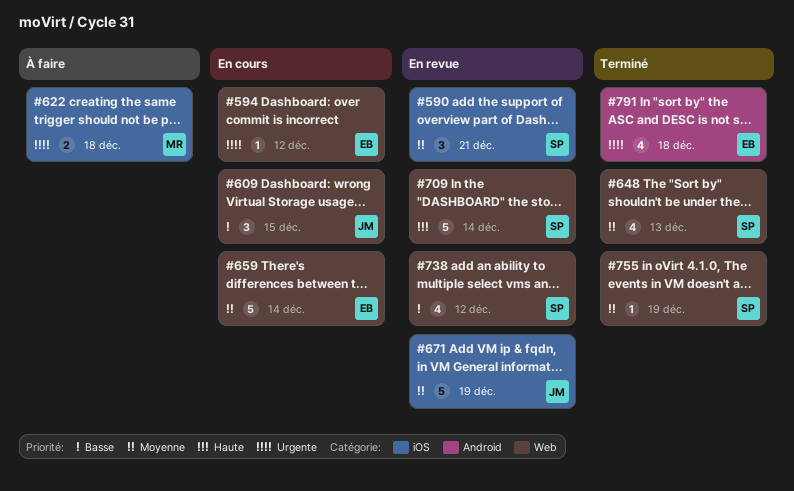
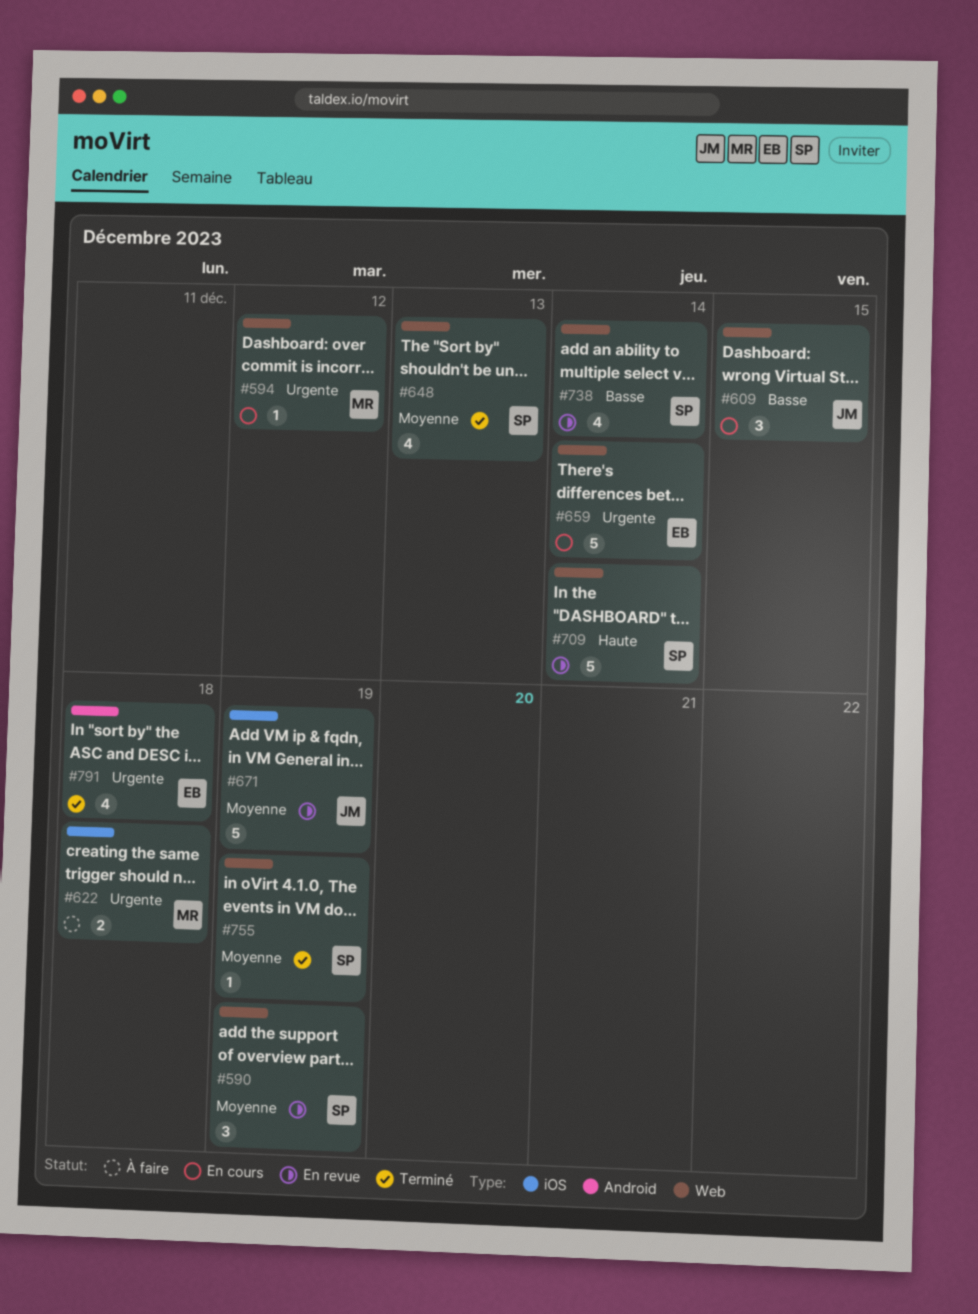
#590, label: iOS -> Web
#590, due: Dec 21 -> Dec 19
#594, owner: EB -> MR
#659, priority: Moyenne -> Urgente
#738, due: Dec 12 -> Dec 14

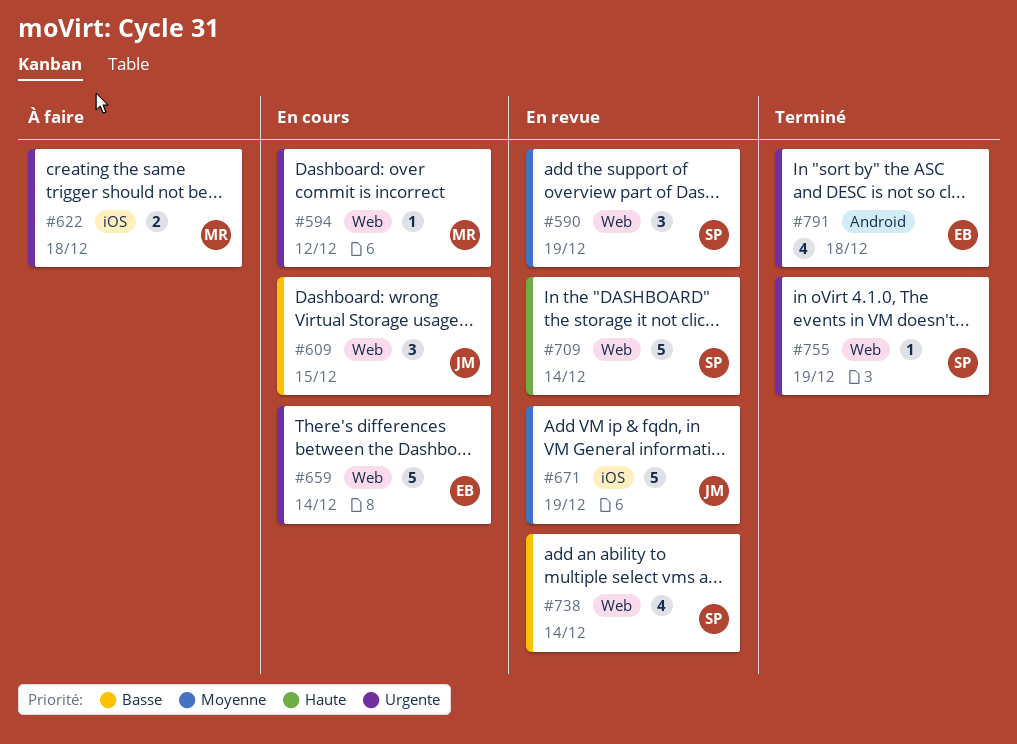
#648: present -> none
#755, priority: Moyenne -> Urgente

